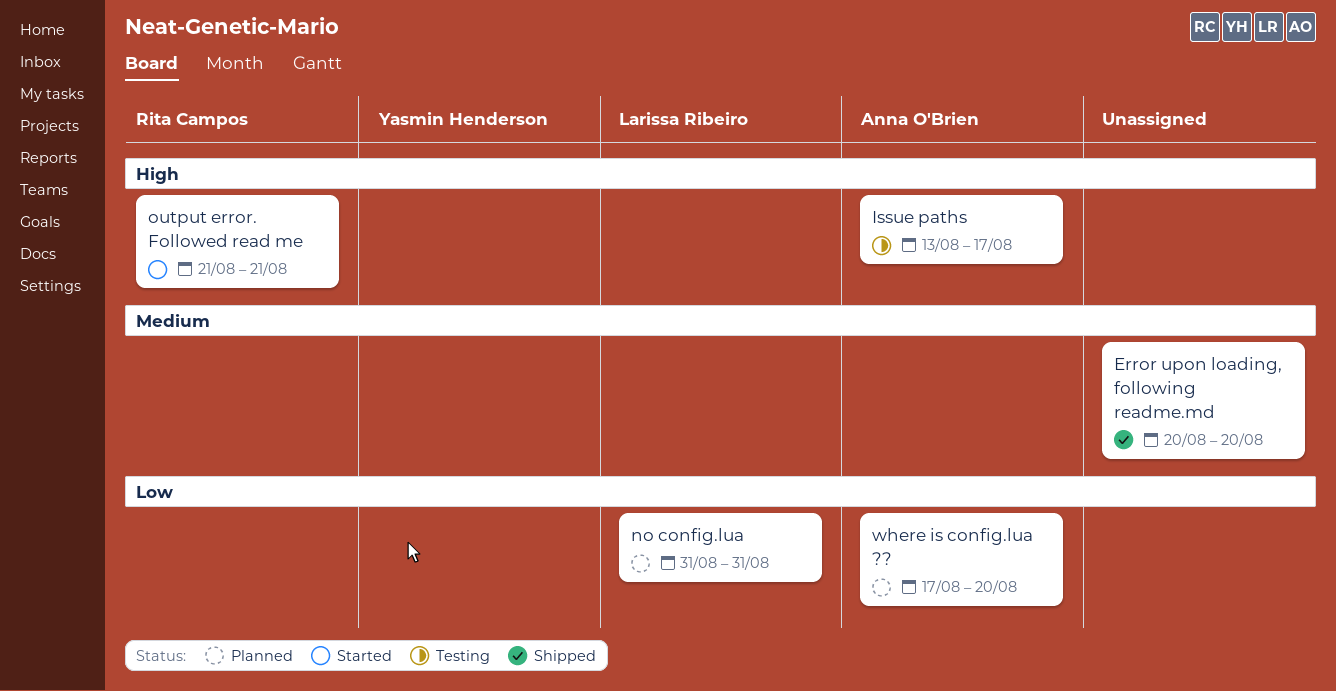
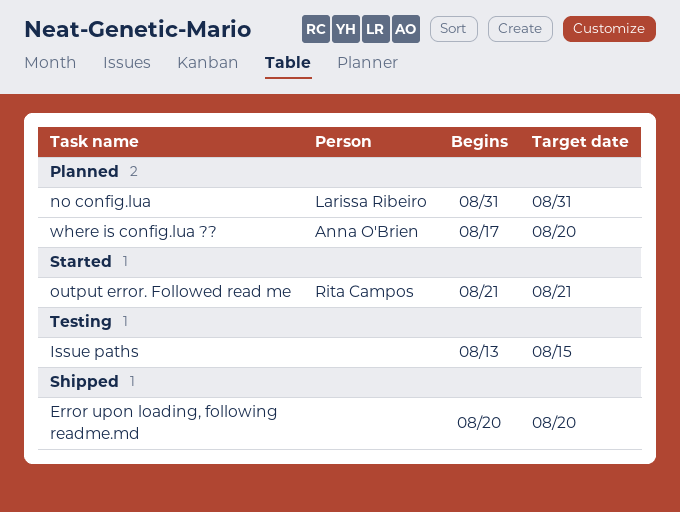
Issue paths, owner: Anna O'Brien -> none
Issue paths, due: Aug 17 -> Aug 15

